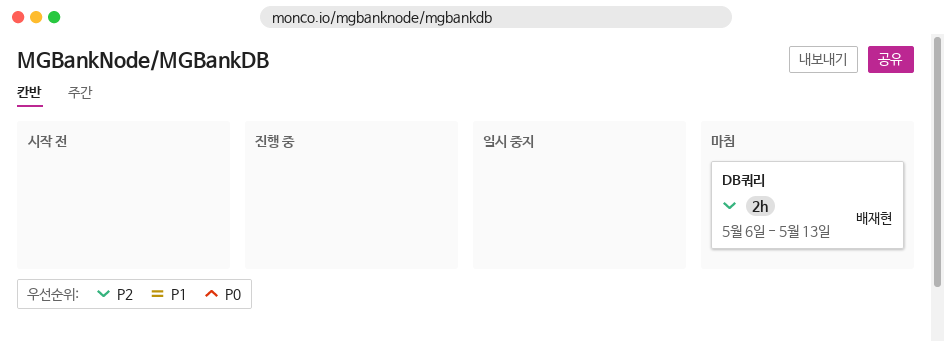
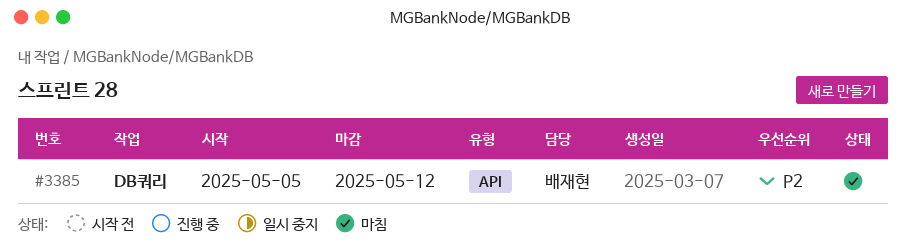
DB쿼리, start: May 6 -> May 5
DB쿼리, due: May 13 -> May 12

